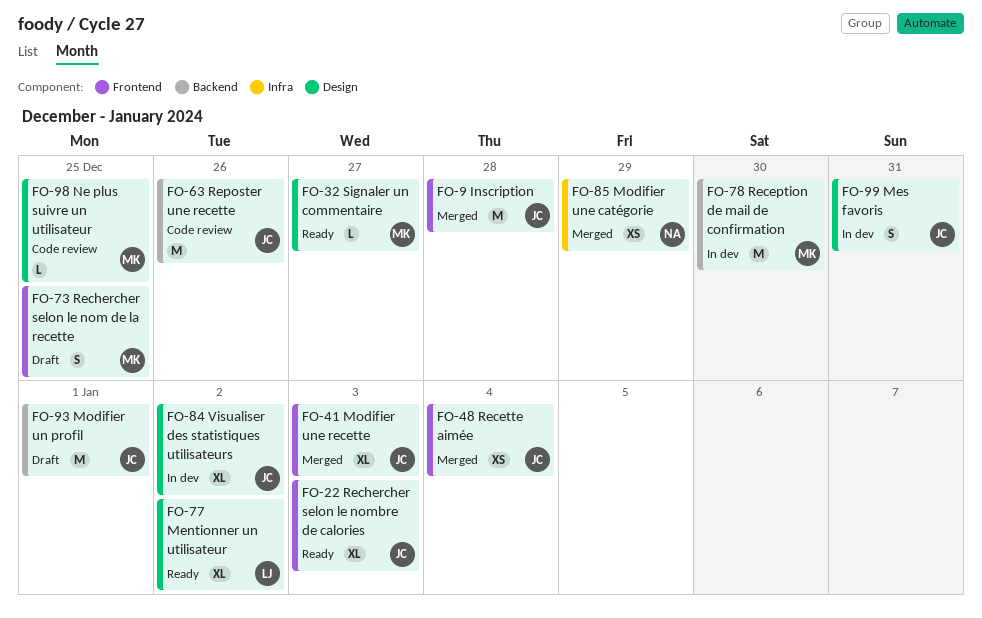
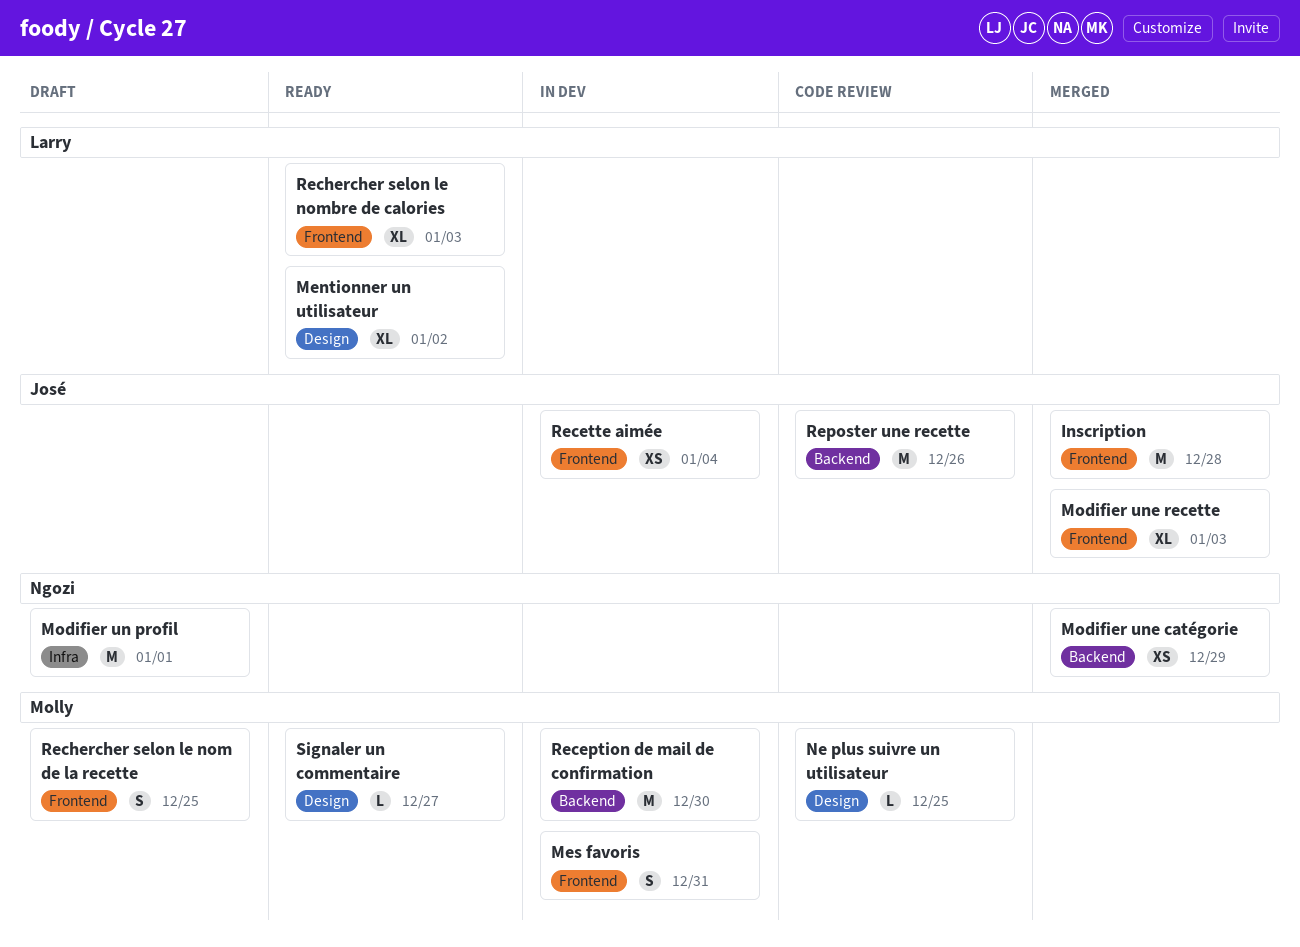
Mes favoris, owner: José -> Molly
Mes favoris, label: Design -> Frontend
Modifier un profil, owner: José -> Ngozi
Modifier un profil, label: Backend -> Infra
Modifier une catégorie, label: Infra -> Backend
Recette aimée, status: Merged -> In dev
Rechercher selon le nombre de calories, owner: José -> Larry
Visualiser des statistiques utilisateurs: present -> none

